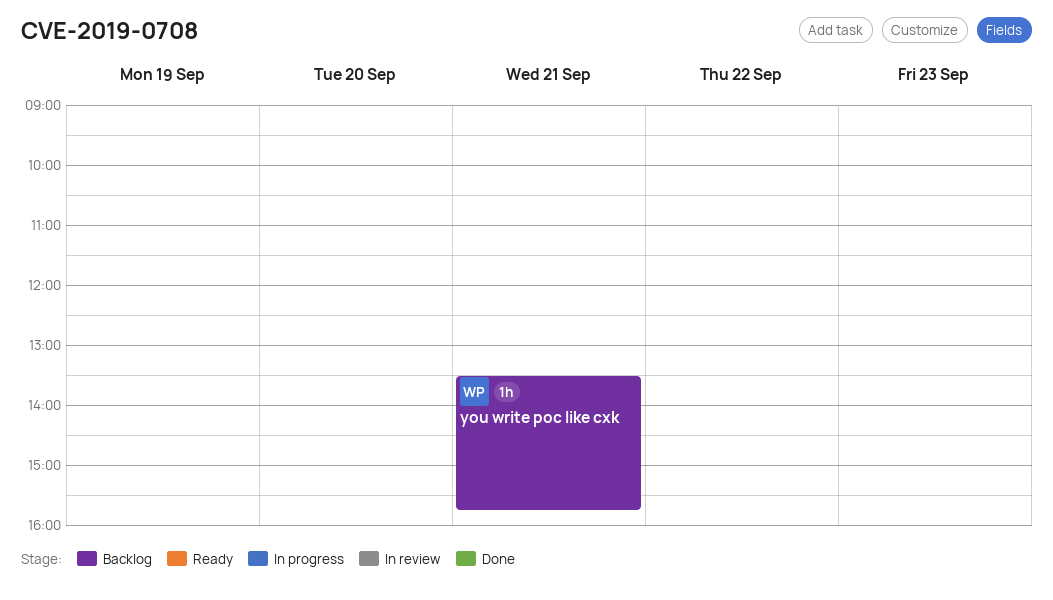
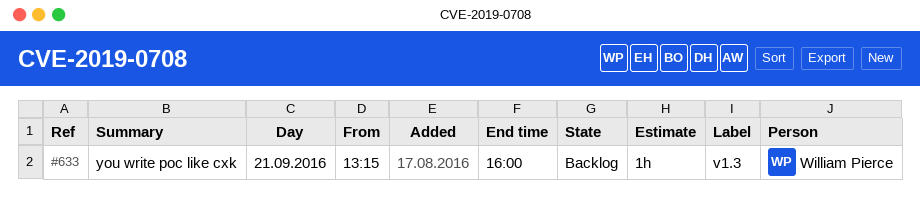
you write poc like cxk, begins: 13:30 -> 13:15
you write poc like cxk, ends: 15:45 -> 16:00

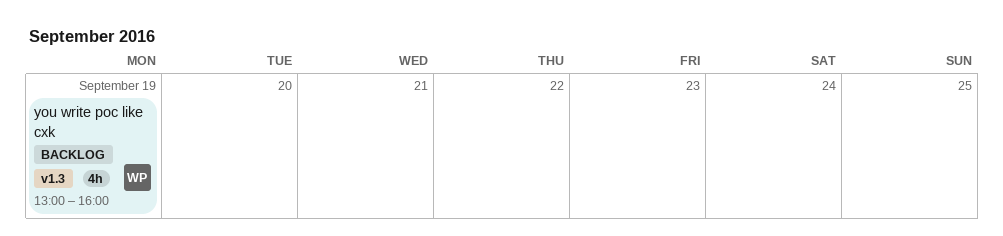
you write poc like cxk, estimate: 1h -> 4h
you write poc like cxk, day: Sep 21 -> Sep 19
you write poc like cxk, begins: 13:15 -> 13:00

